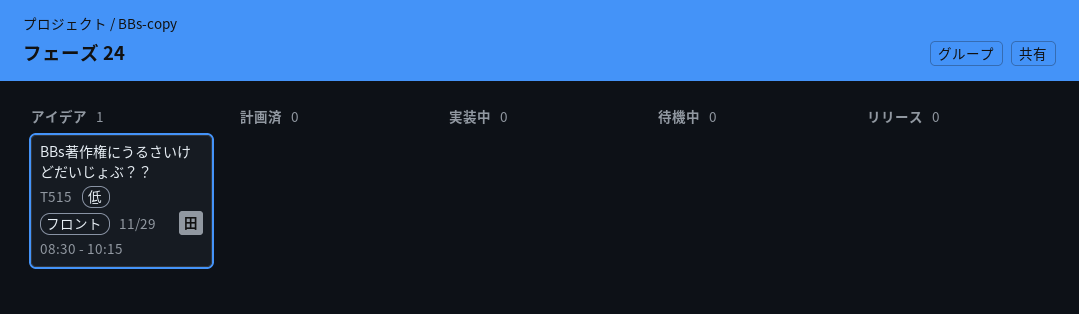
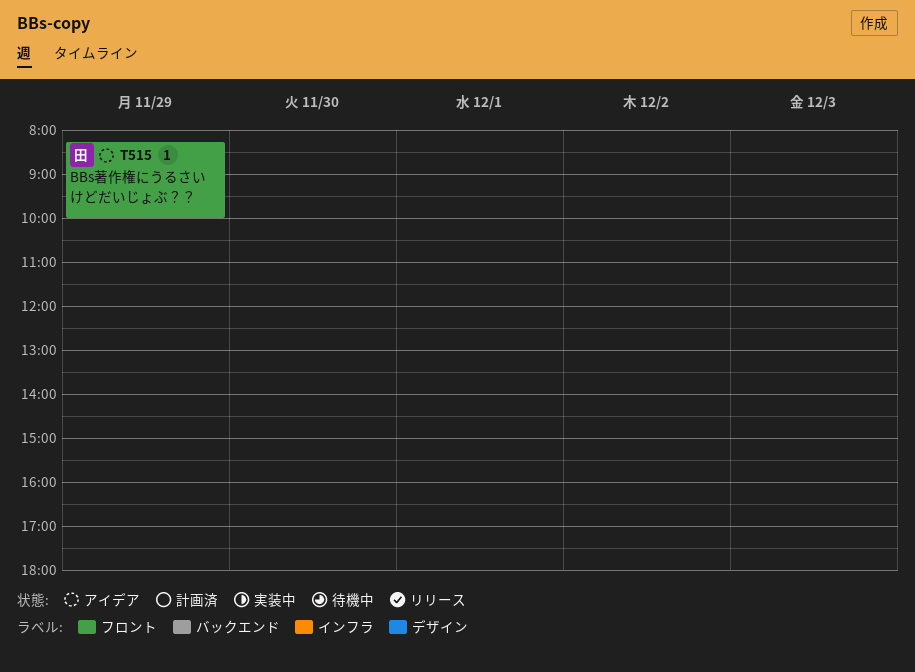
T515, begins: 08:30 -> 08:15
T515, ends: 10:15 -> 10:00

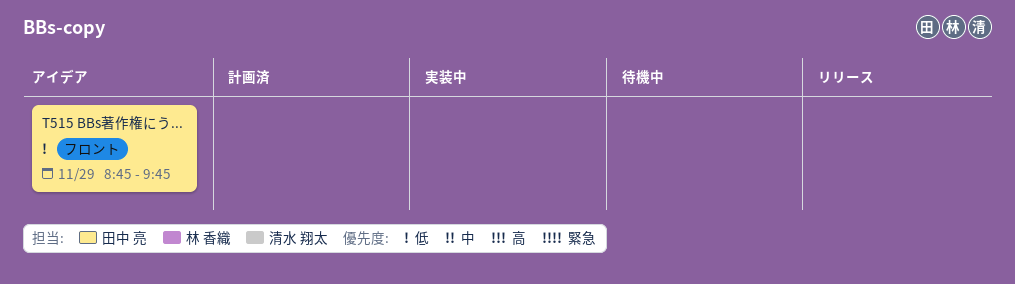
T515, begins: 08:15 -> 08:45
T515, ends: 10:00 -> 09:45

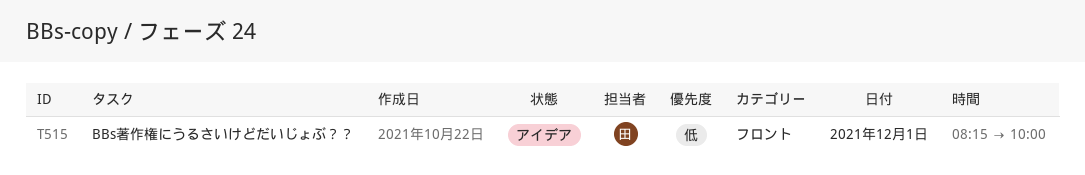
T515, day: Nov 29 -> Dec 1
T515, begins: 08:45 -> 08:15
T515, ends: 09:45 -> 10:00

